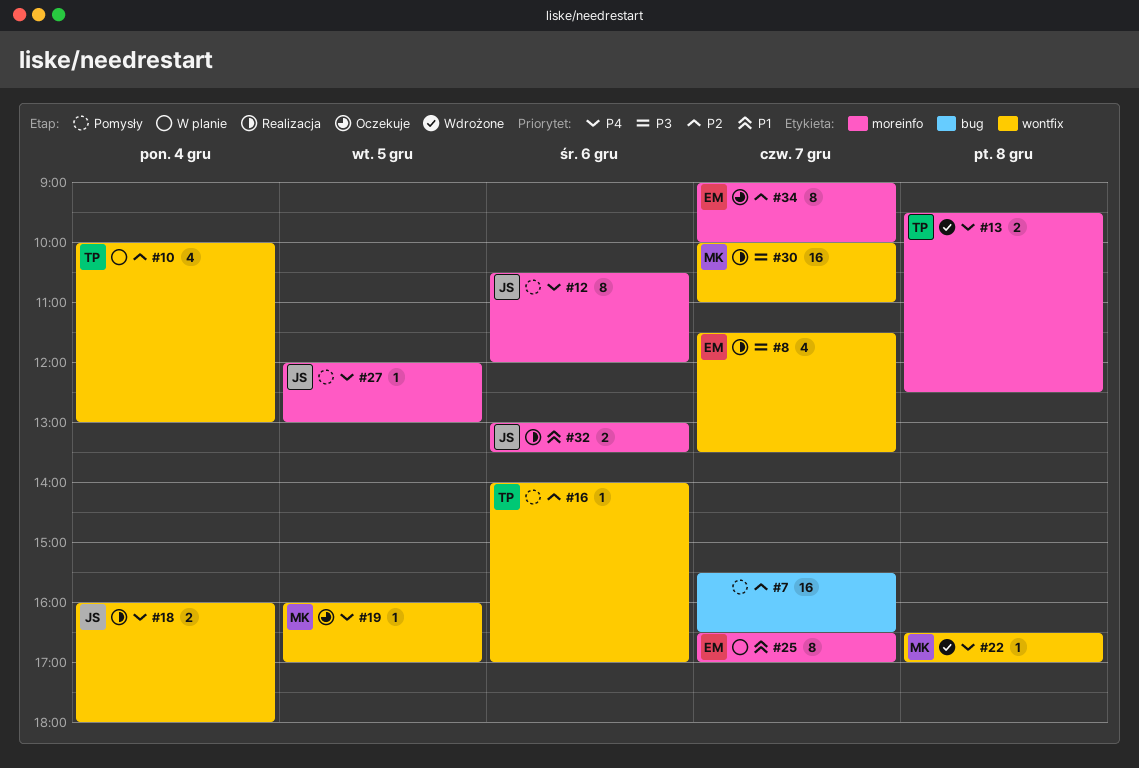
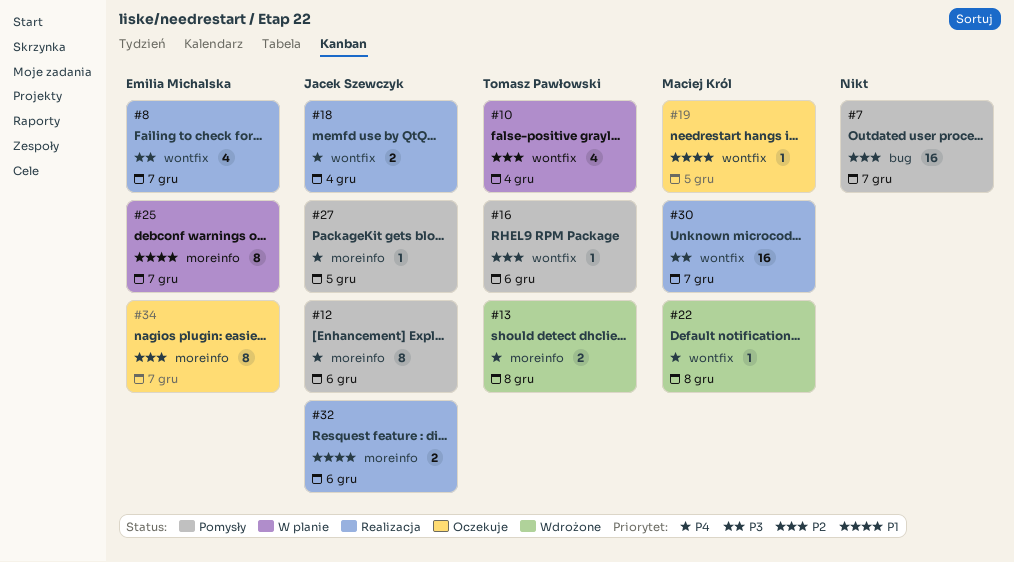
#19, priority: P4 -> P1

